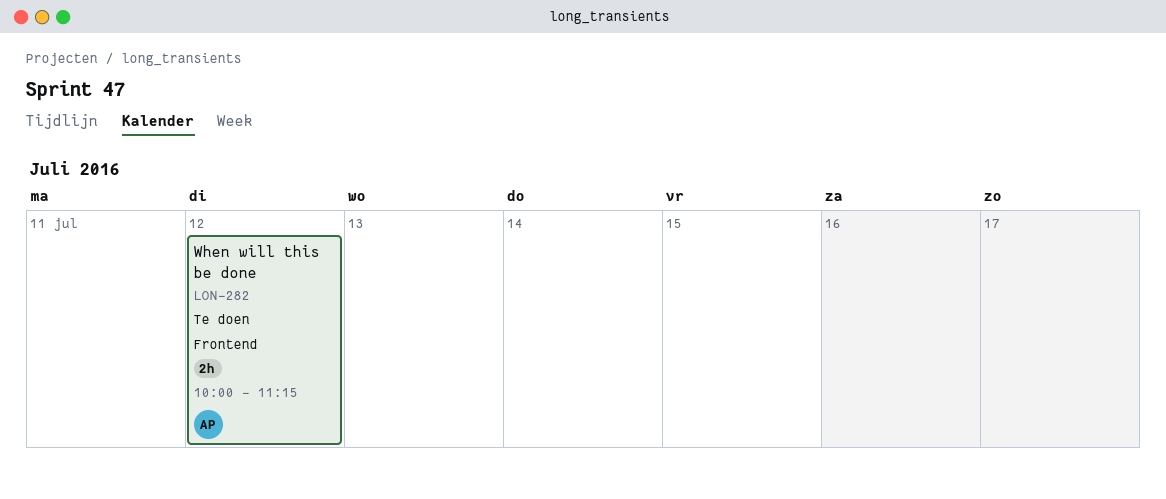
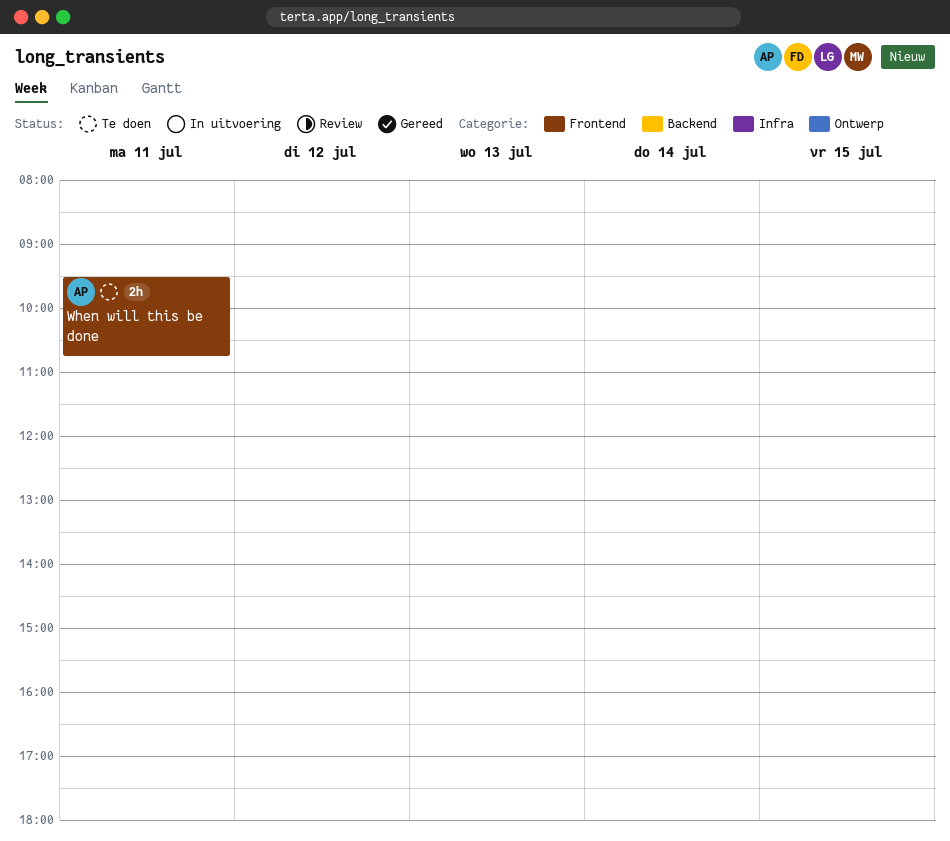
When will this be done, day: Jul 12 -> Jul 11
When will this be done, begins: 10:00 -> 09:30
When will this be done, ends: 11:15 -> 10:45

